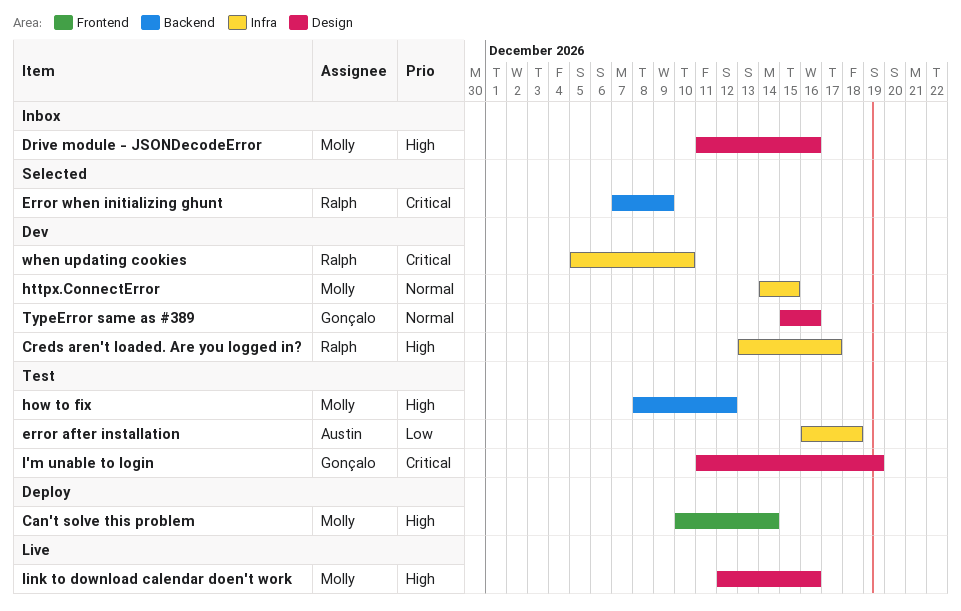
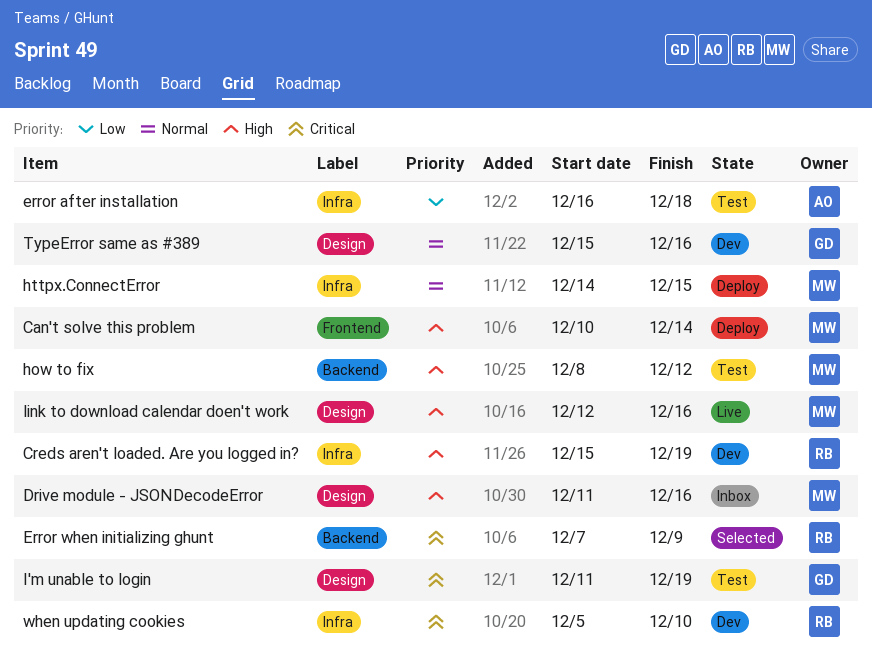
Creds aren't loaded. Are you logged in?, start: Dec 13 -> Dec 15
Creds aren't loaded. Are you logged in?, due: Dec 17 -> Dec 19
httpx.ConnectError, status: Dev -> Deploy

